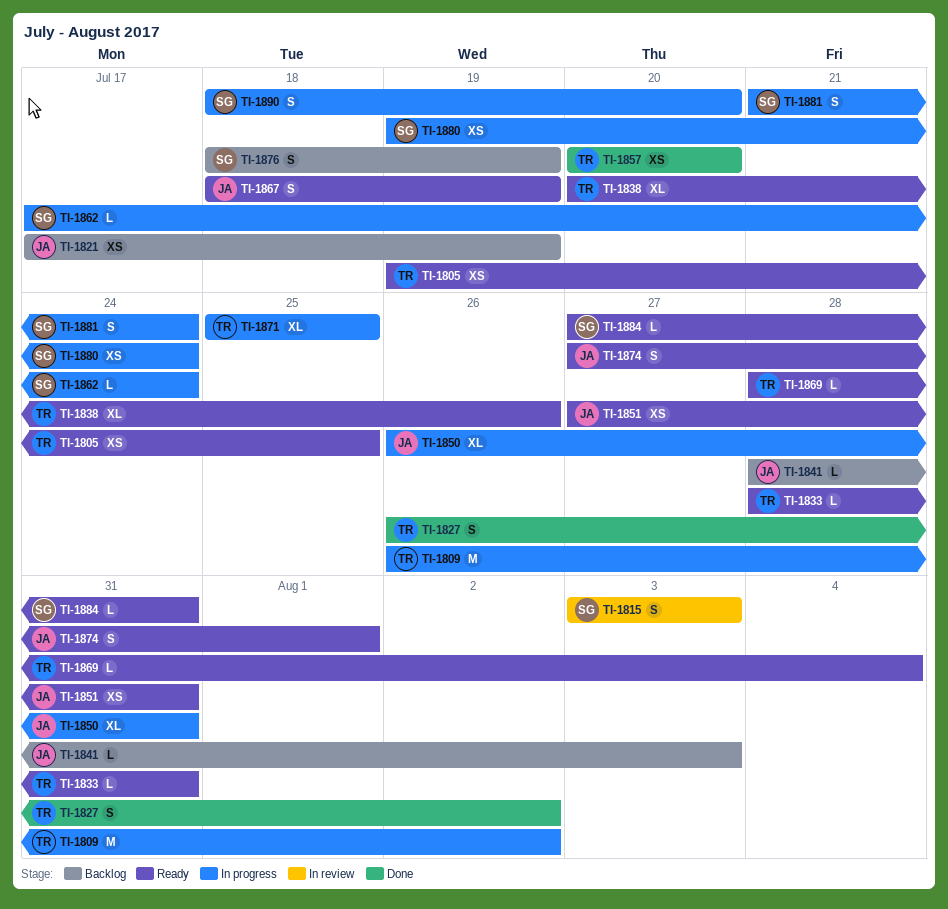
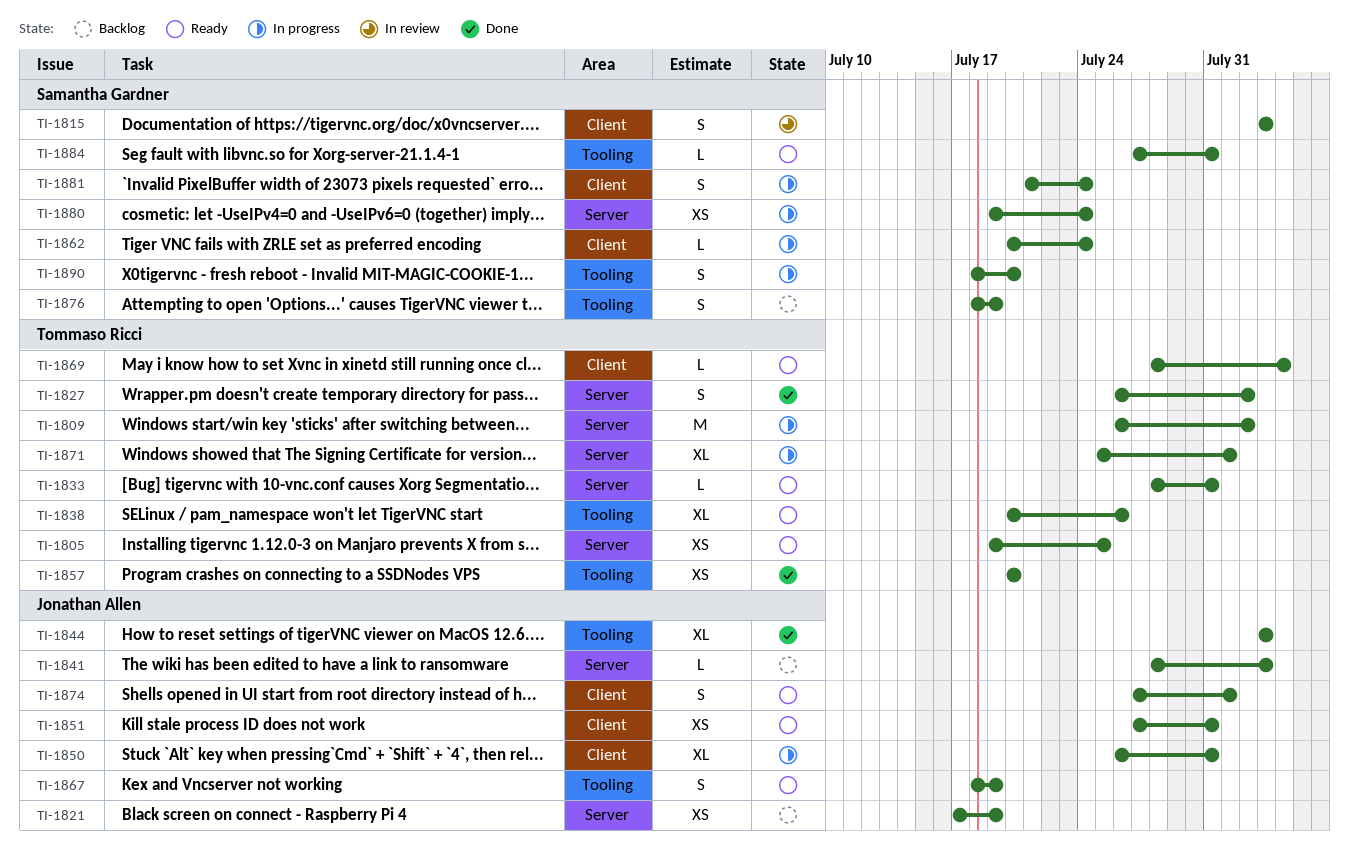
TI-1844: none -> present
TI-1862, start: Jul 17 -> Jul 20
TI-1871, due: Jul 25 -> Aug 1

